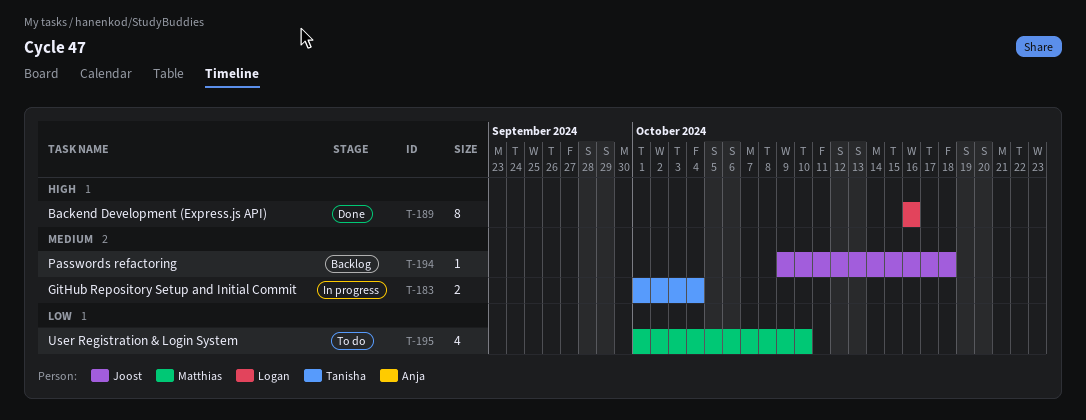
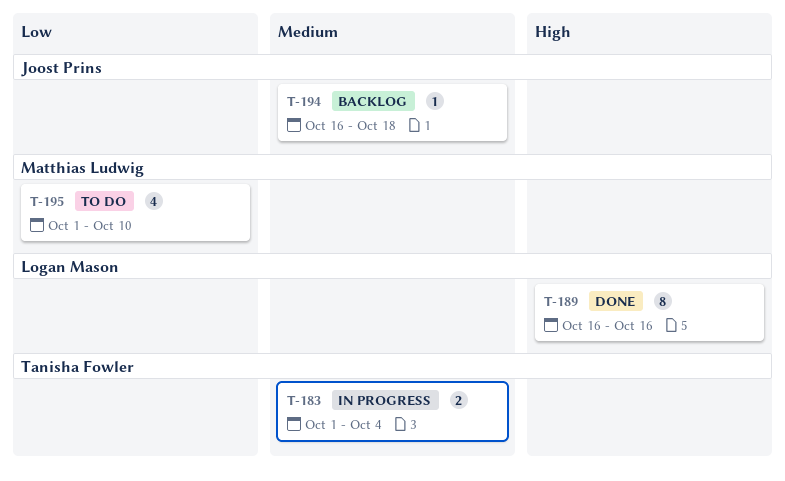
T-194, start: Oct 9 -> Oct 16

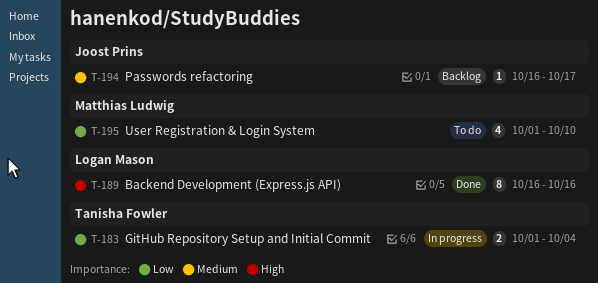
T-183, priority: Medium -> Low
T-194, due: Oct 18 -> Oct 17

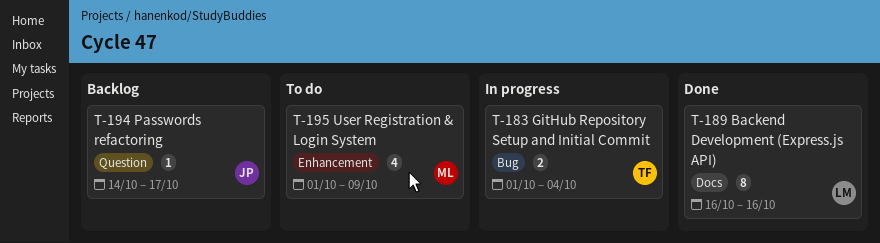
T-194, start: Oct 16 -> Oct 14
T-195, due: Oct 10 -> Oct 9

